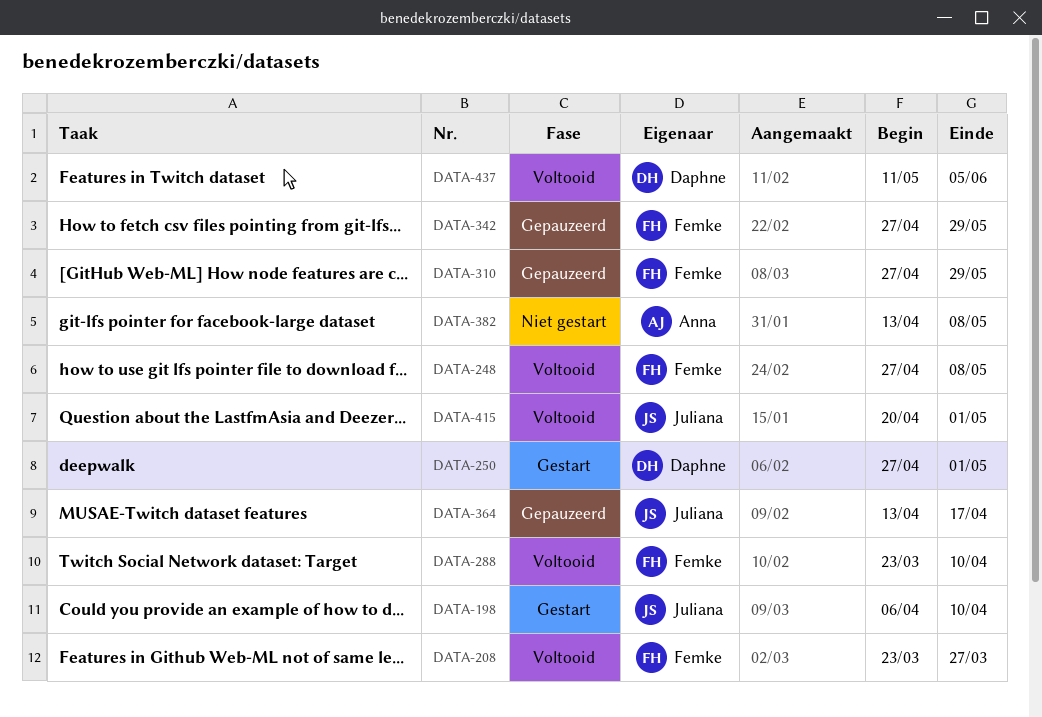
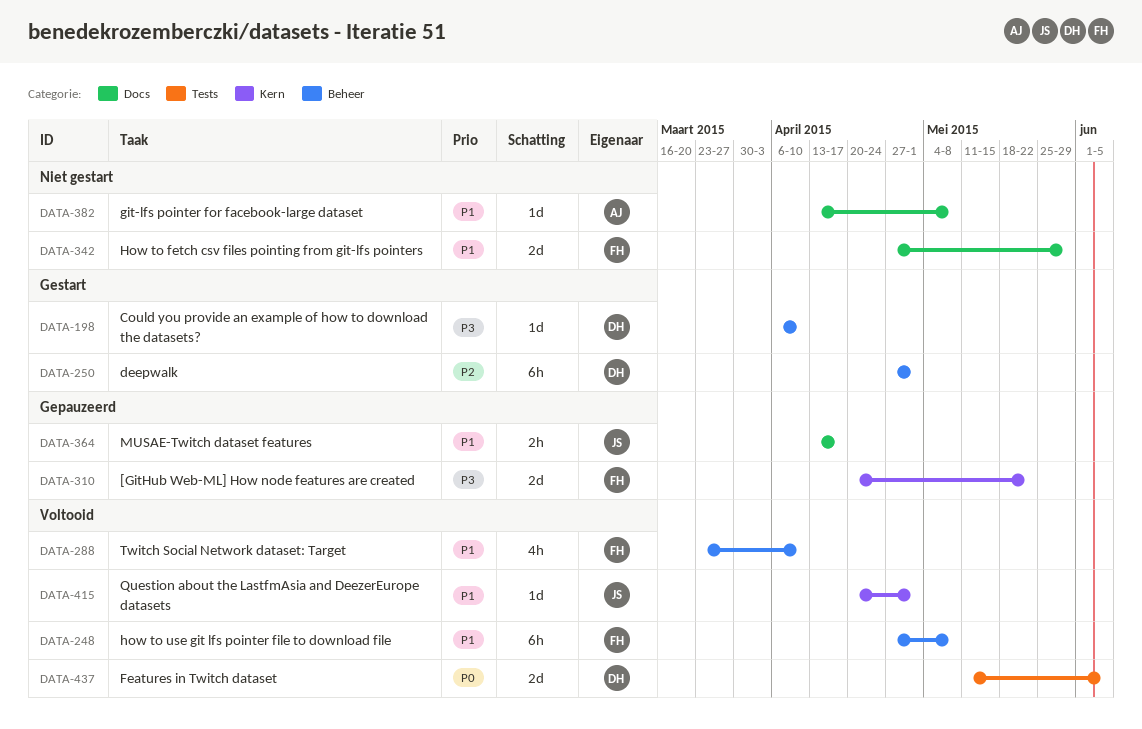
DATA-198, owner: Juliana -> Daphne
DATA-208: present -> none
DATA-310, start: Apr 27 -> Apr 20
DATA-310, due: May 29 -> May 22
DATA-342, status: Gepauzeerd -> Niet gestart

